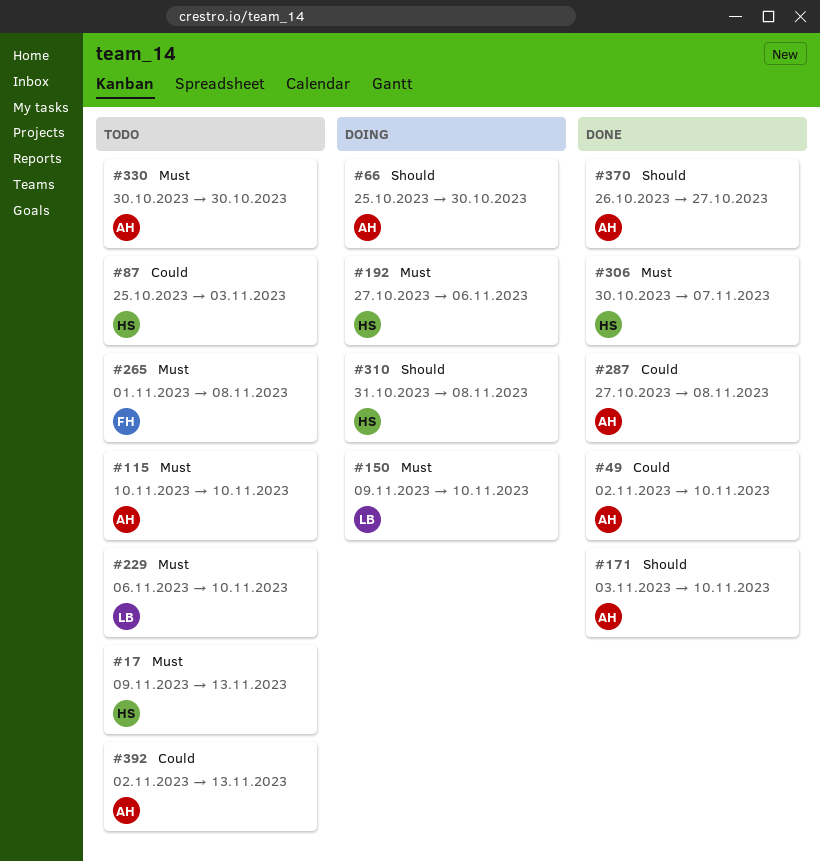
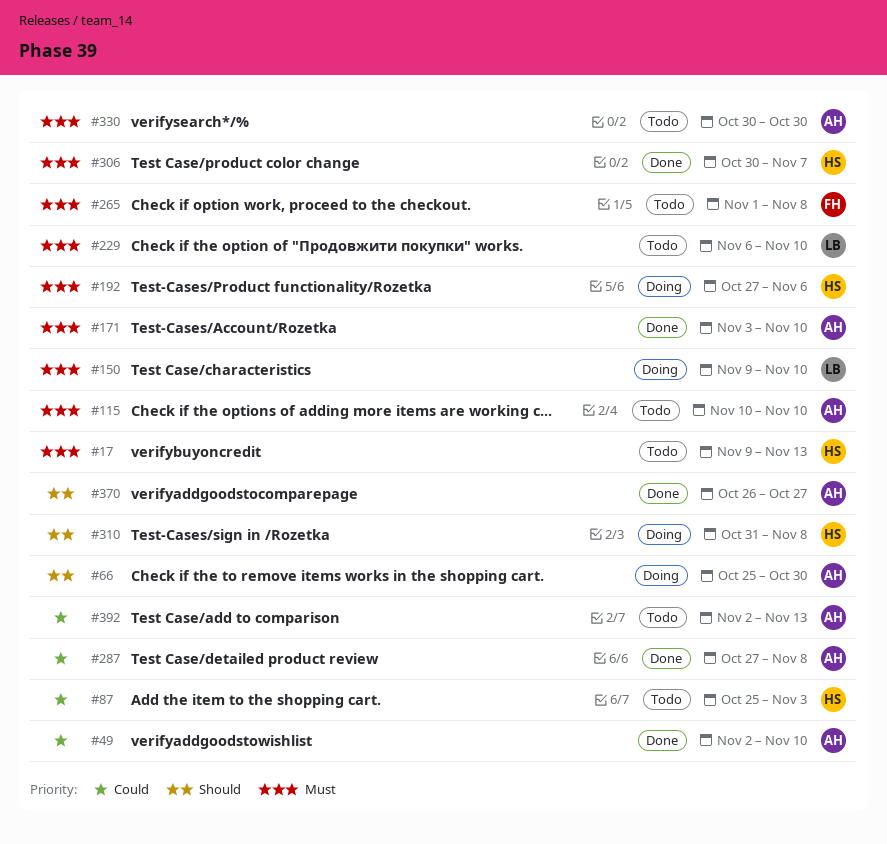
#171, priority: Should -> Must

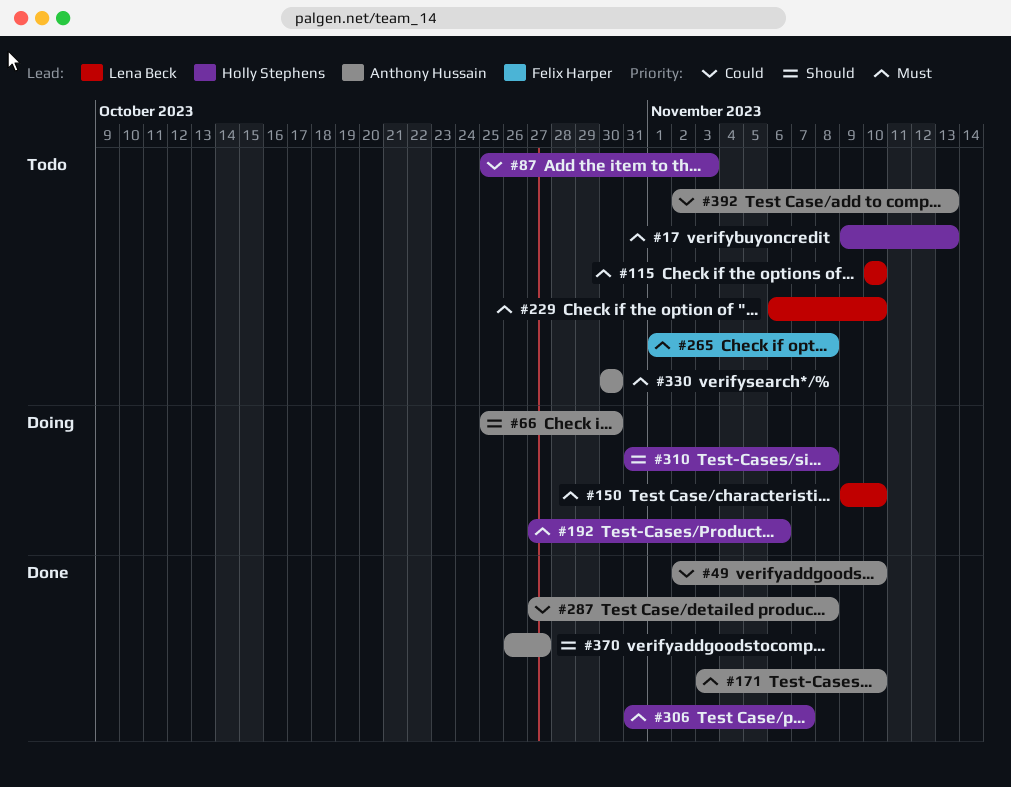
#115, owner: Anthony Hussain -> Lena Beck
#306, start: Oct 30 -> Oct 31

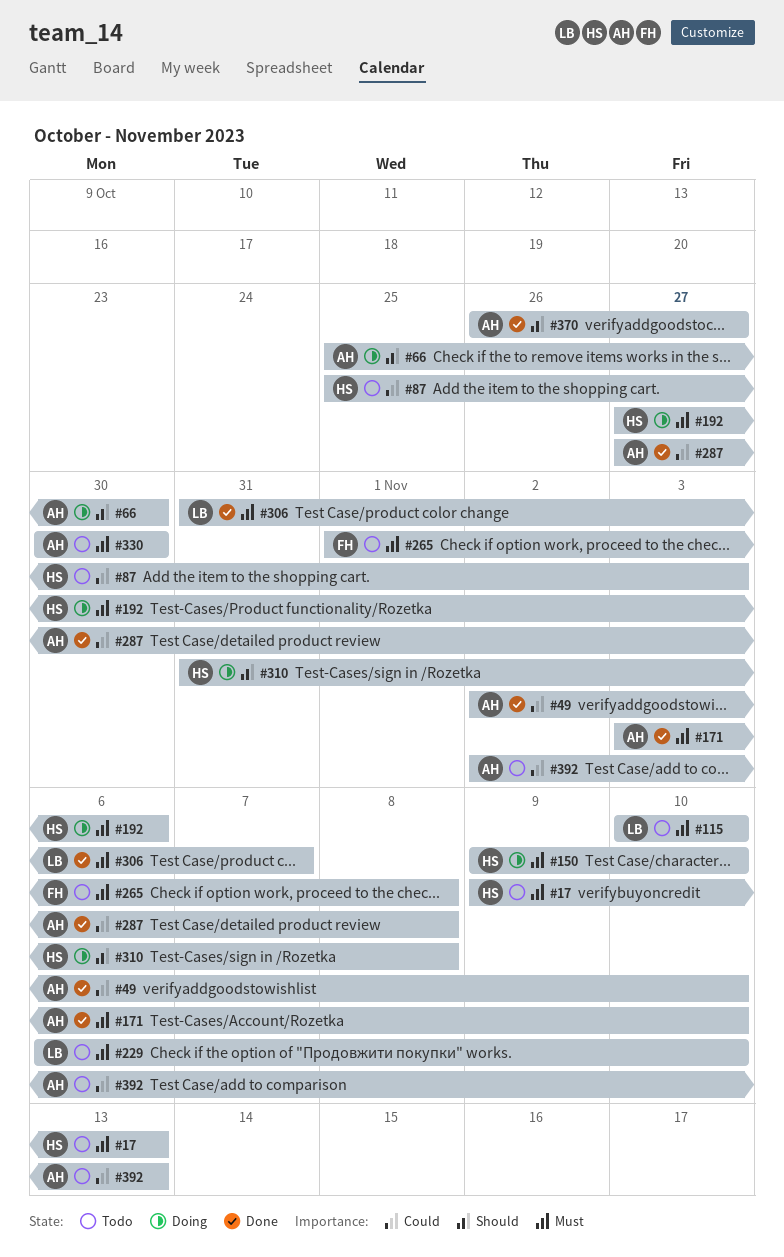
#150, owner: Lena Beck -> Holly Stephens
#306, owner: Holly Stephens -> Lena Beck

